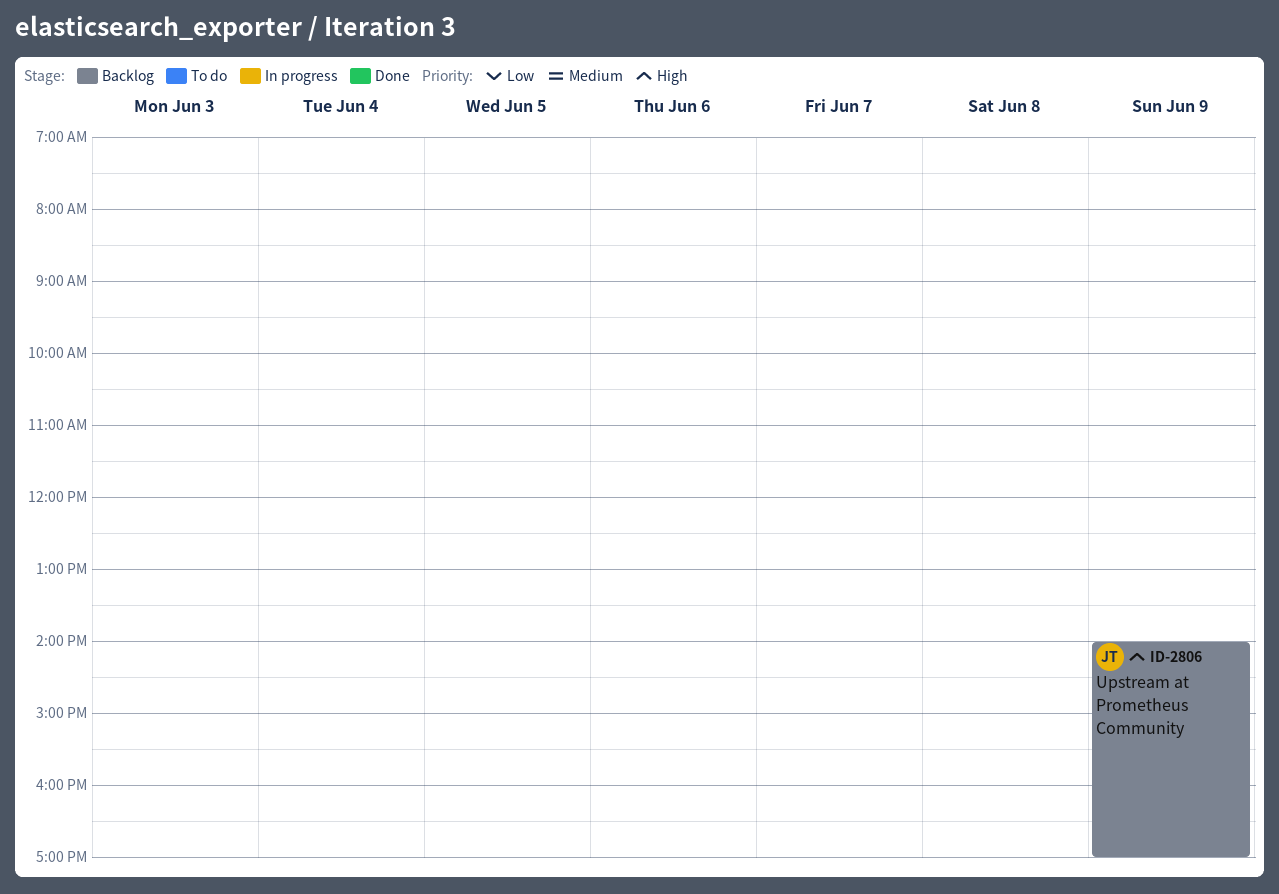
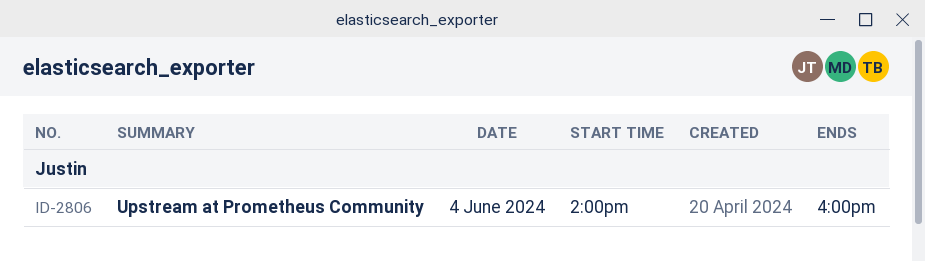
ID-2806, day: Jun 9 -> Jun 4
ID-2806, ends: 17:00 -> 16:00

